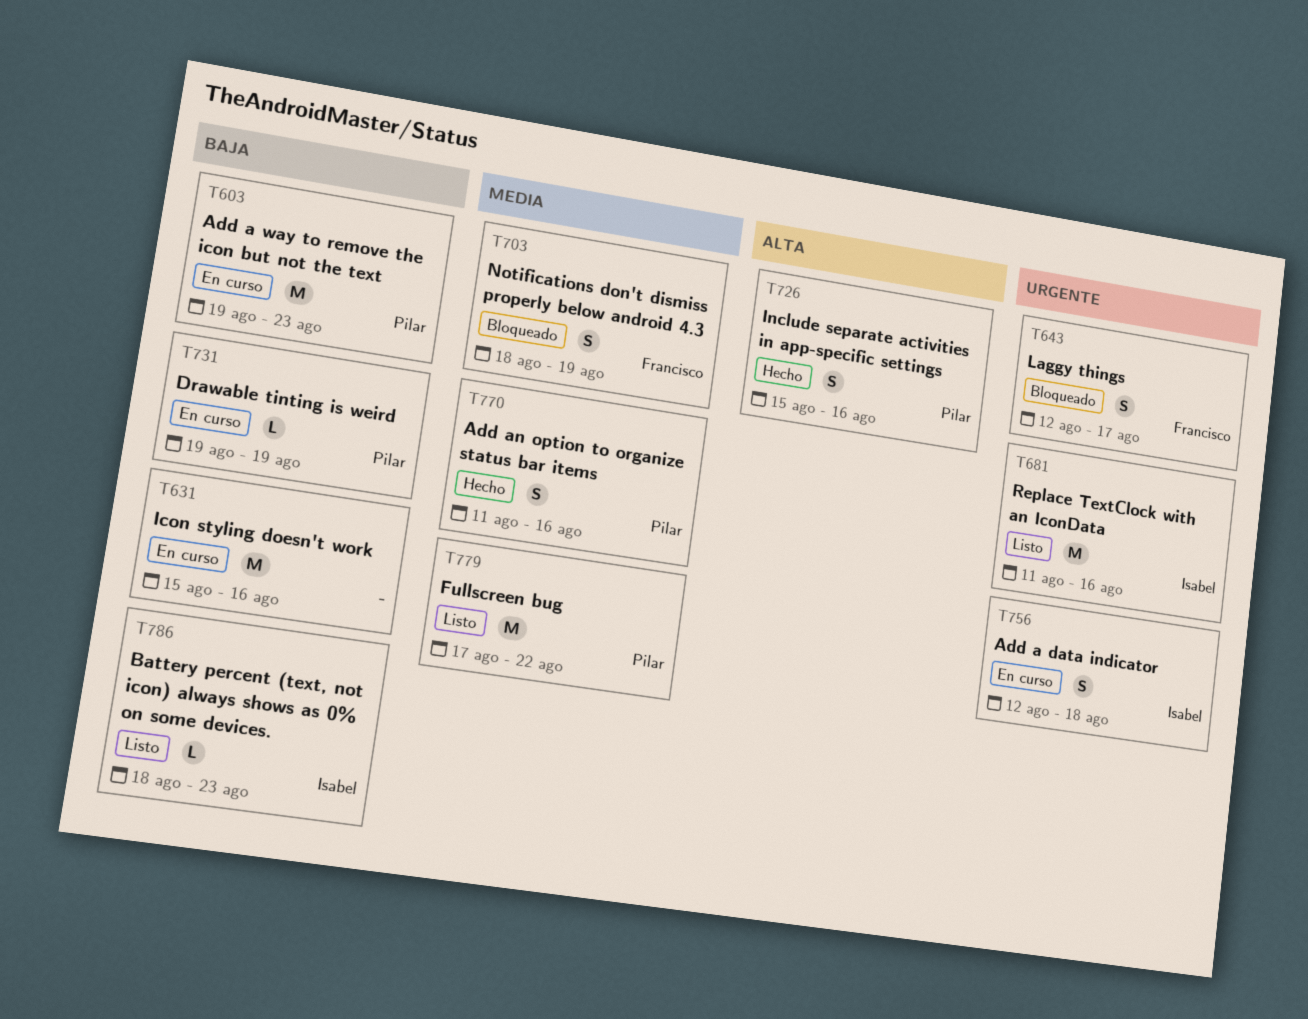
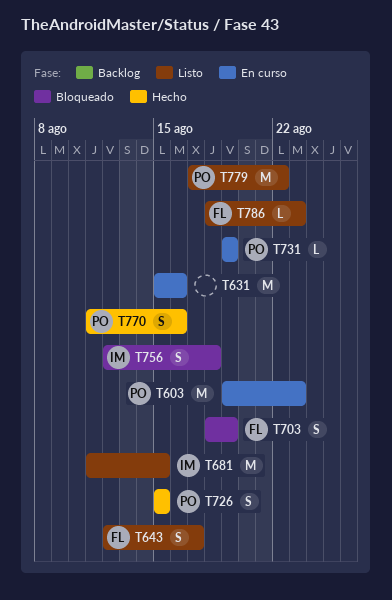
T643, status: Bloqueado -> Listo
T681, due: Aug 16 -> Aug 15
T726, due: Aug 16 -> Aug 15
T756, status: En curso -> Bloqueado
T786, owner: Isabel -> Francisco

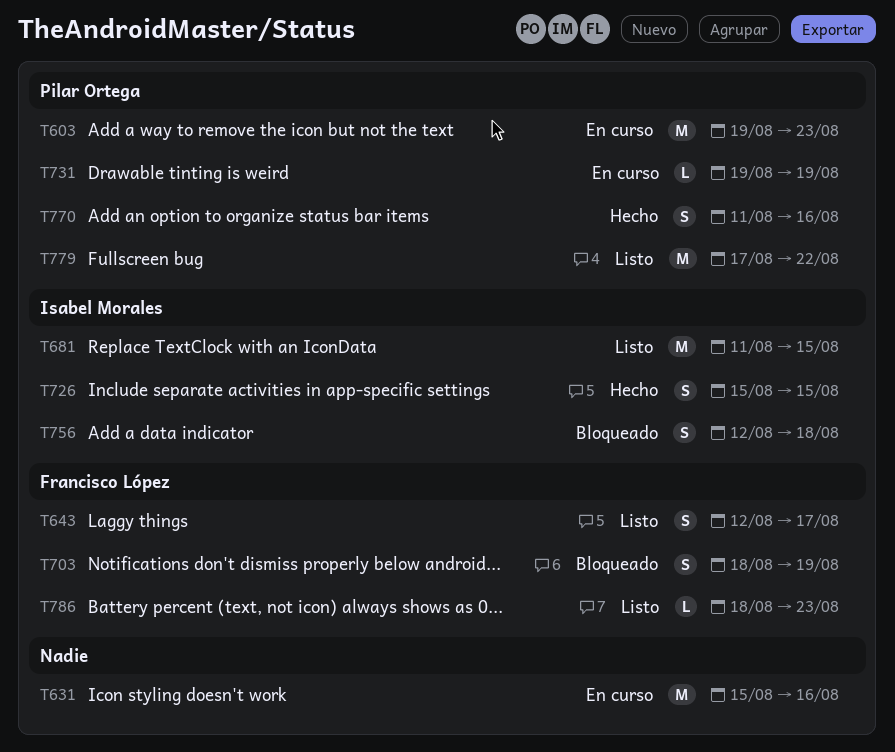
T726, owner: Pilar Ortega -> Isabel Morales

